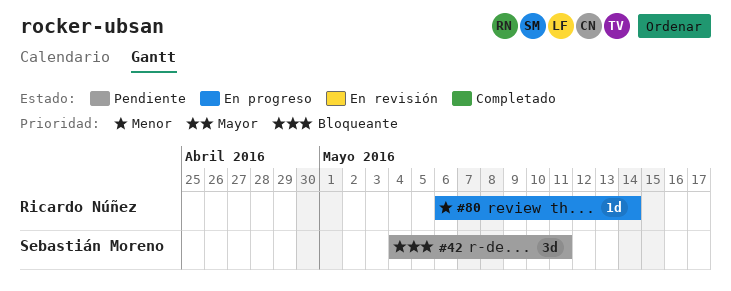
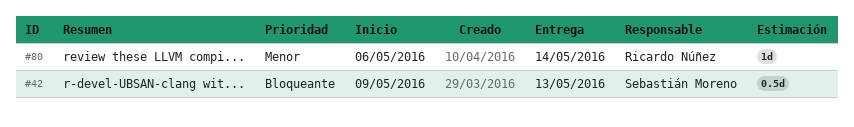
#42, estimate: 3d -> 0.5d
#42, start: May 4 -> May 9
#42, due: May 11 -> May 13

